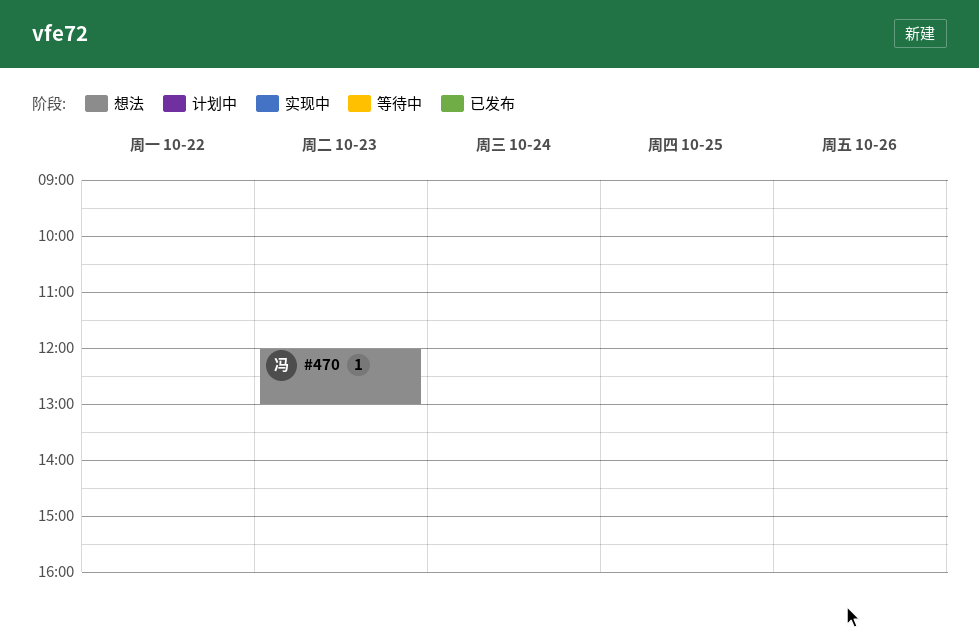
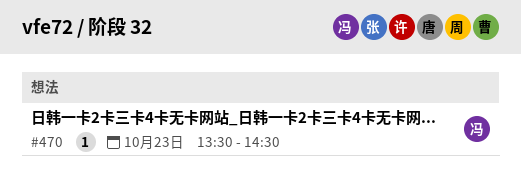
#470, begins: 12:00 -> 13:30
#470, ends: 13:00 -> 14:30

